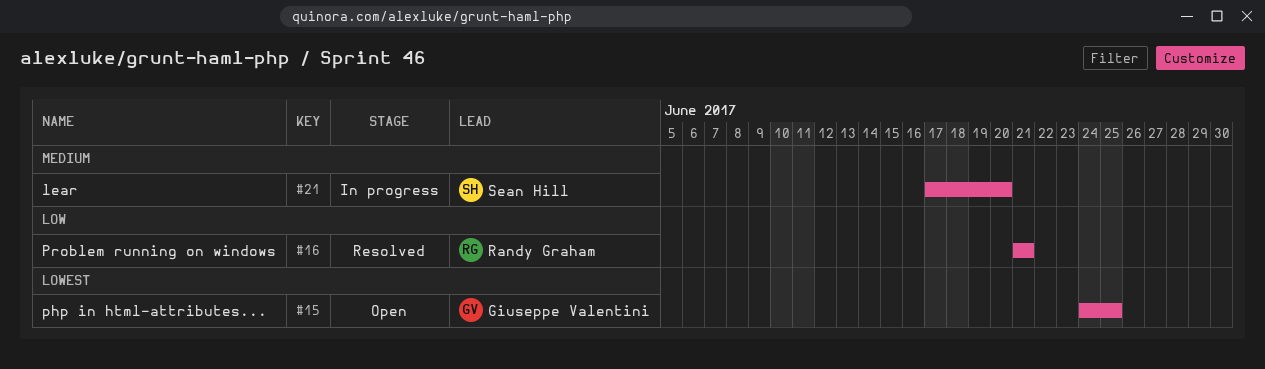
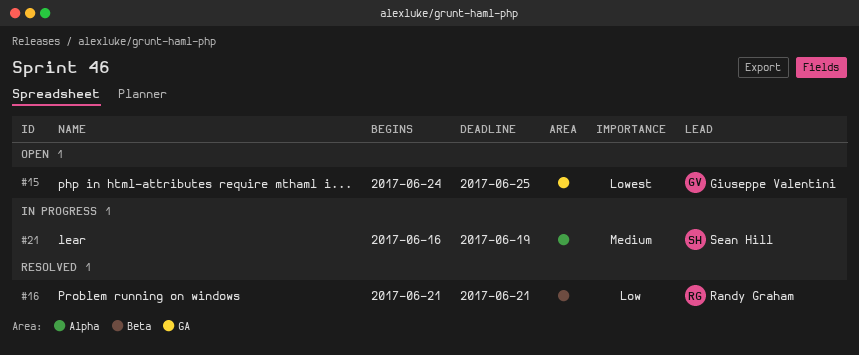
#21, start: Jun 17 -> Jun 16
#21, due: Jun 20 -> Jun 19

